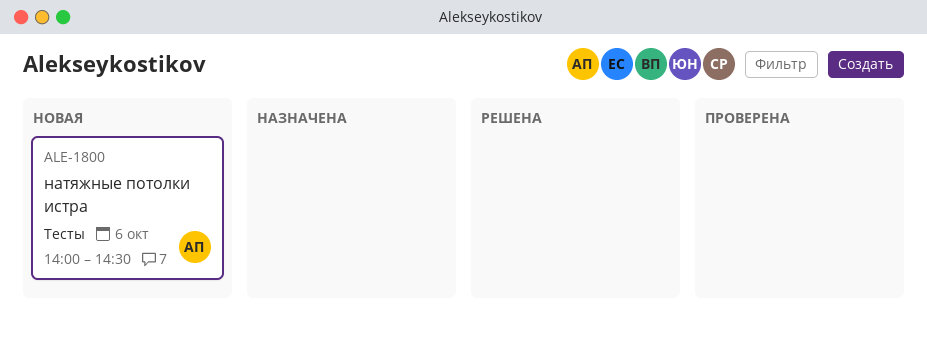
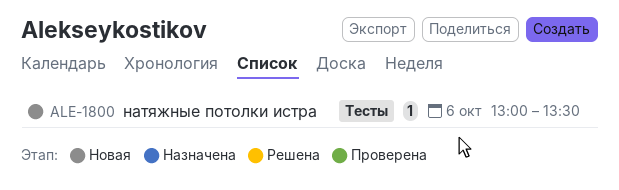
ALE-1800, begins: 14:00 -> 13:00
ALE-1800, ends: 14:30 -> 13:30

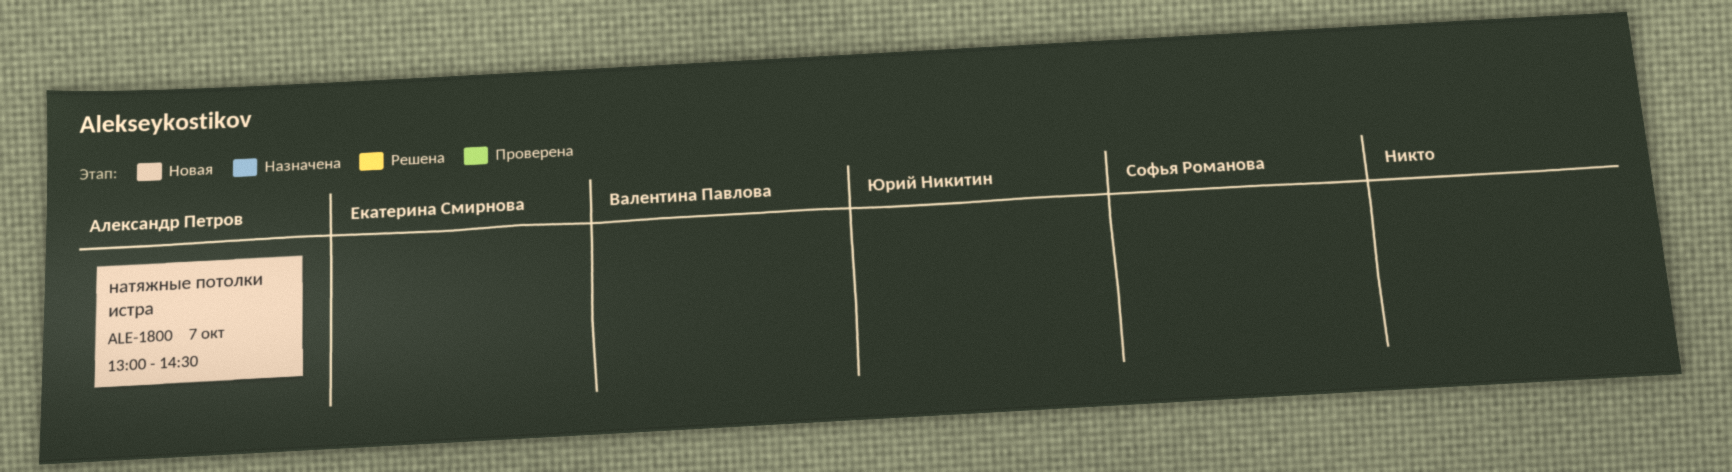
ALE-1800, day: Oct 6 -> Oct 7
ALE-1800, ends: 13:30 -> 14:30

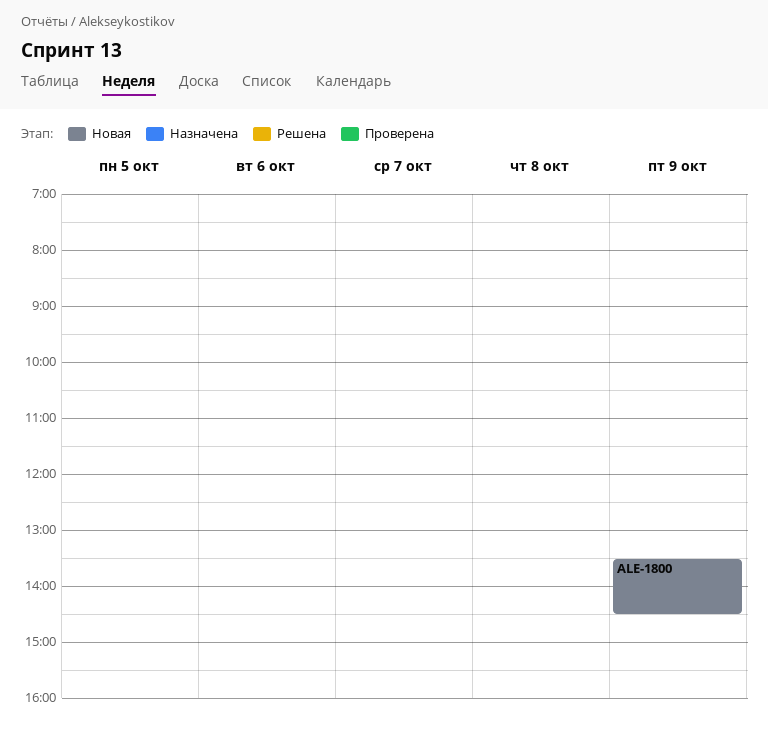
ALE-1800, day: Oct 7 -> Oct 9
ALE-1800, begins: 13:00 -> 13:30

